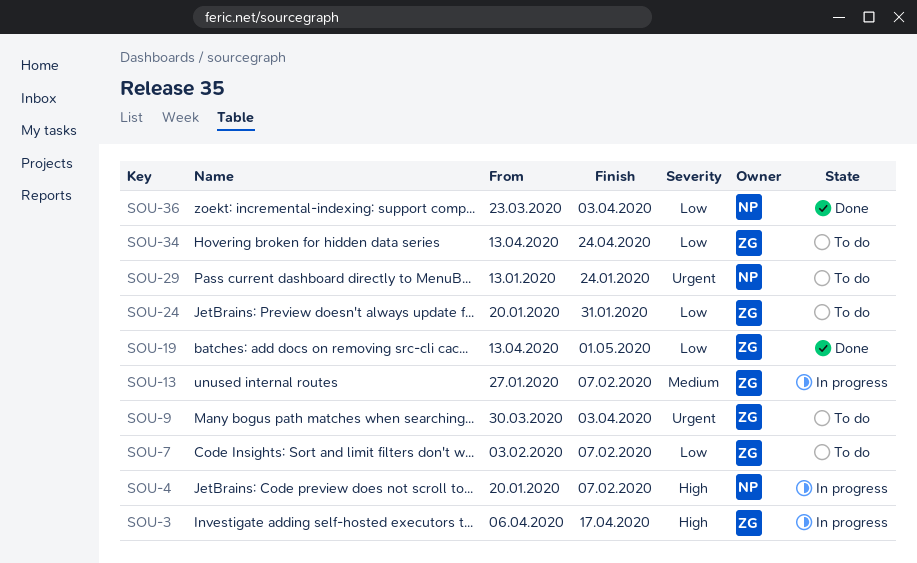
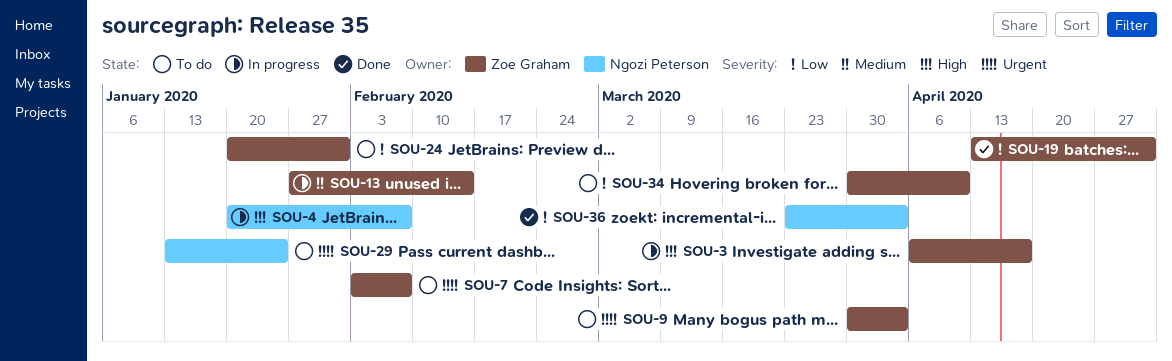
SOU-7, priority: Low -> Urgent
SOU-13, due: Feb 7 -> Feb 14
SOU-34, start: Apr 13 -> Mar 30
SOU-34, due: Apr 24 -> Apr 10

